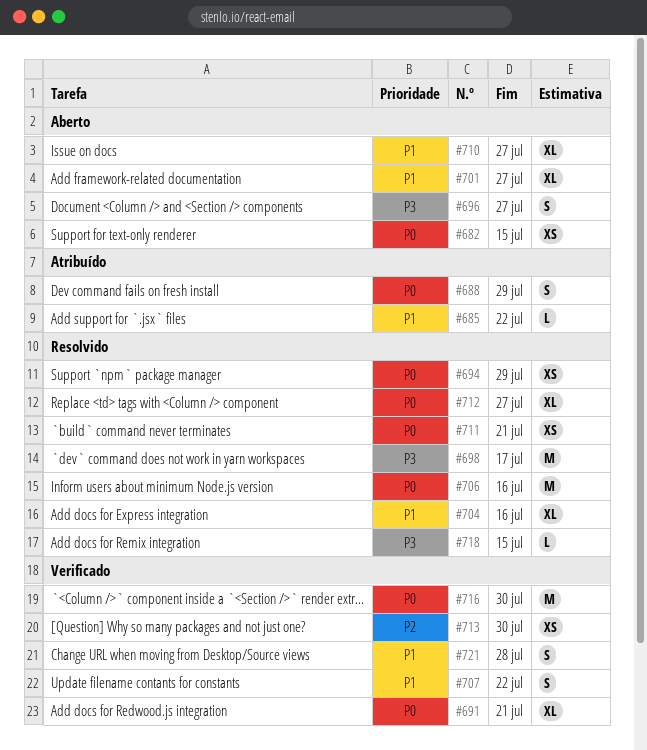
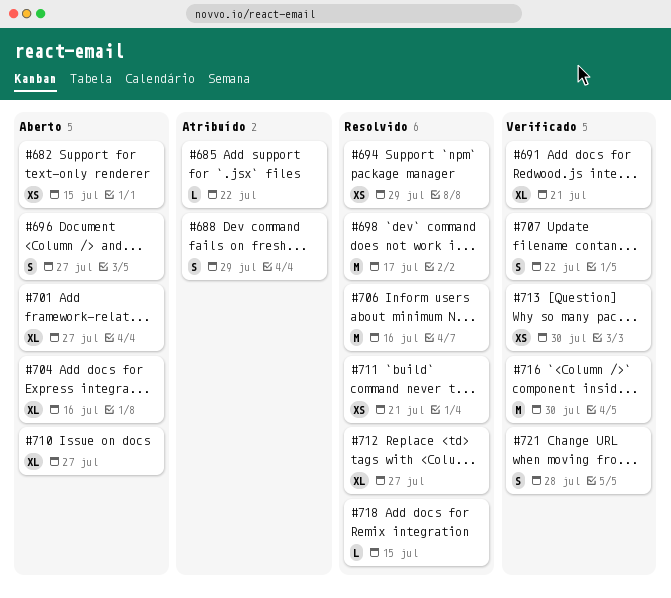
#704, status: Resolvido -> Aberto

